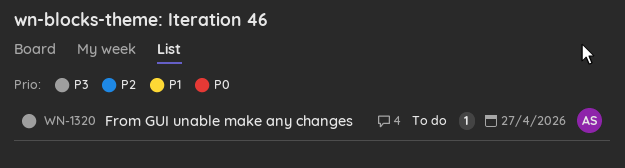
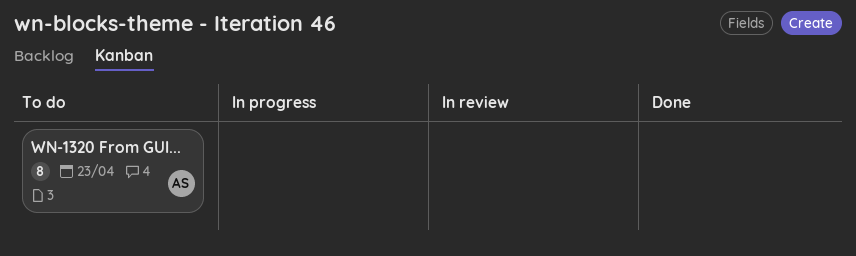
WN-1320, estimate: 1 -> 8
WN-1320, due: Apr 27 -> Apr 23

